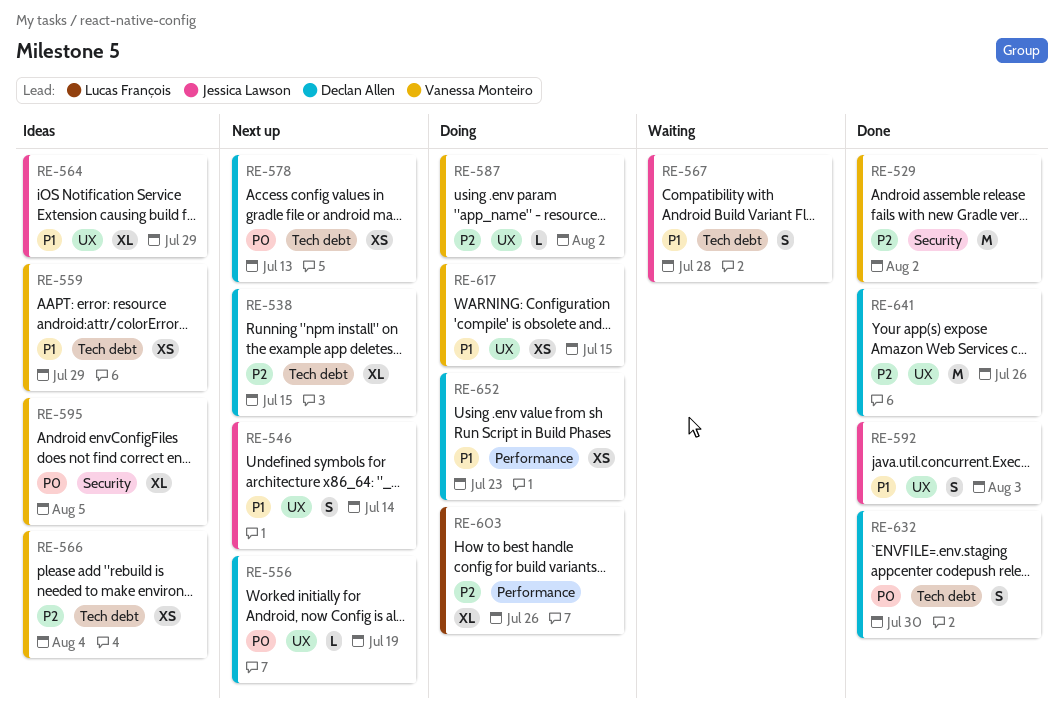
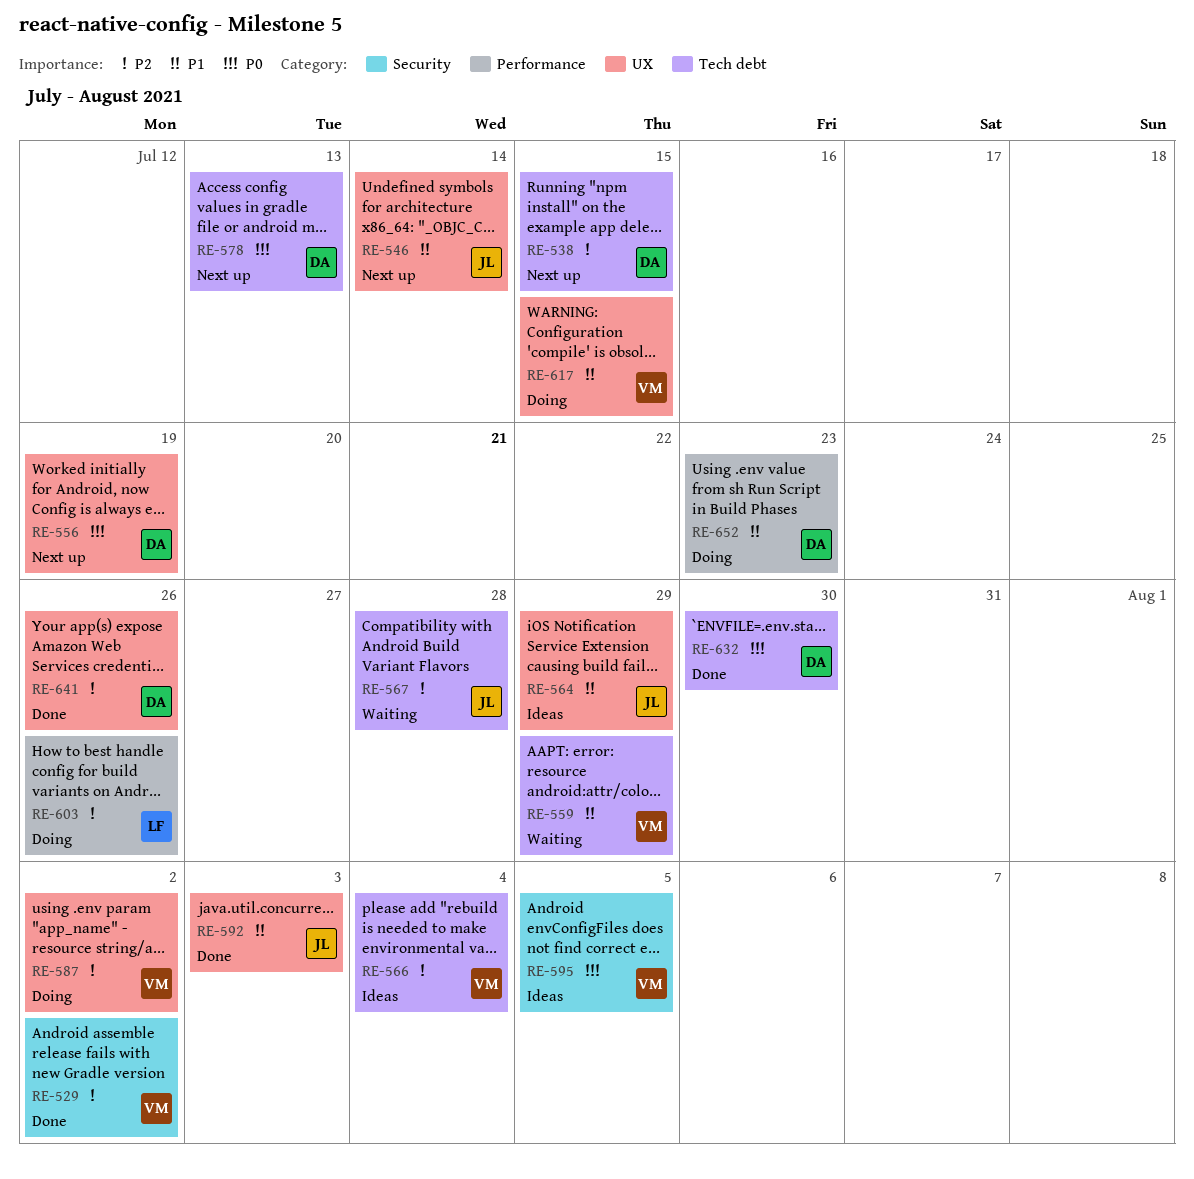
RE-559, status: Ideas -> Waiting
RE-567, priority: P1 -> P2

